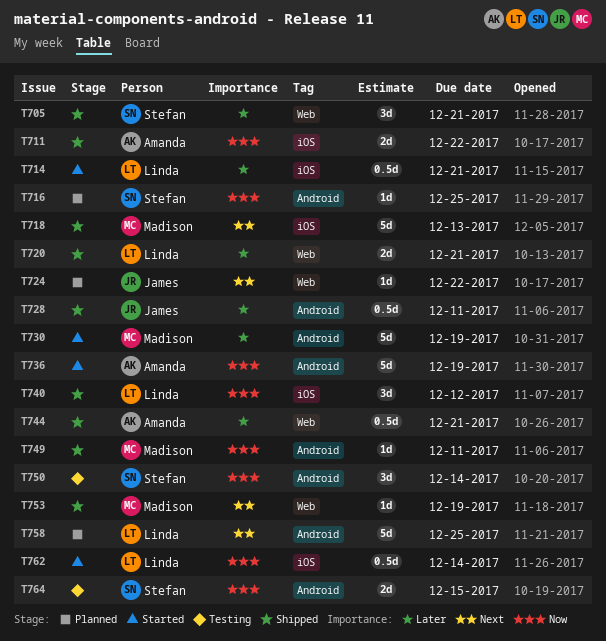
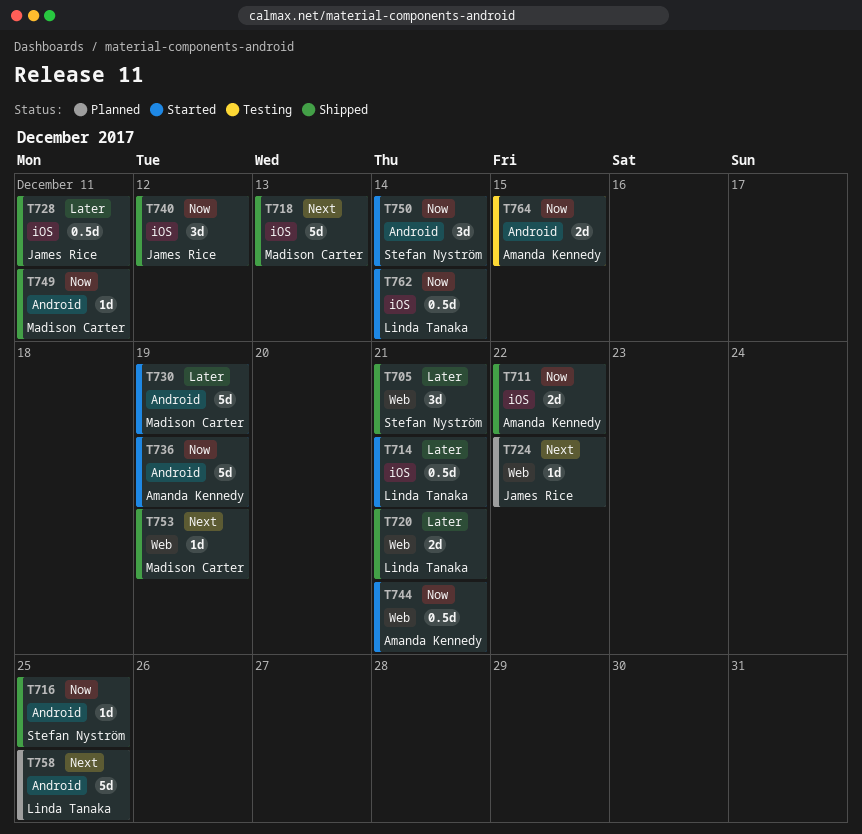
T716, status: Planned -> Shipped
T728, label: Android -> iOS
T740, owner: Linda Tanaka -> James Rice
T744, status: Shipped -> Started
T744, priority: Later -> Now
T750, status: Testing -> Started
T764, owner: Stefan Nyström -> Amanda Kennedy

